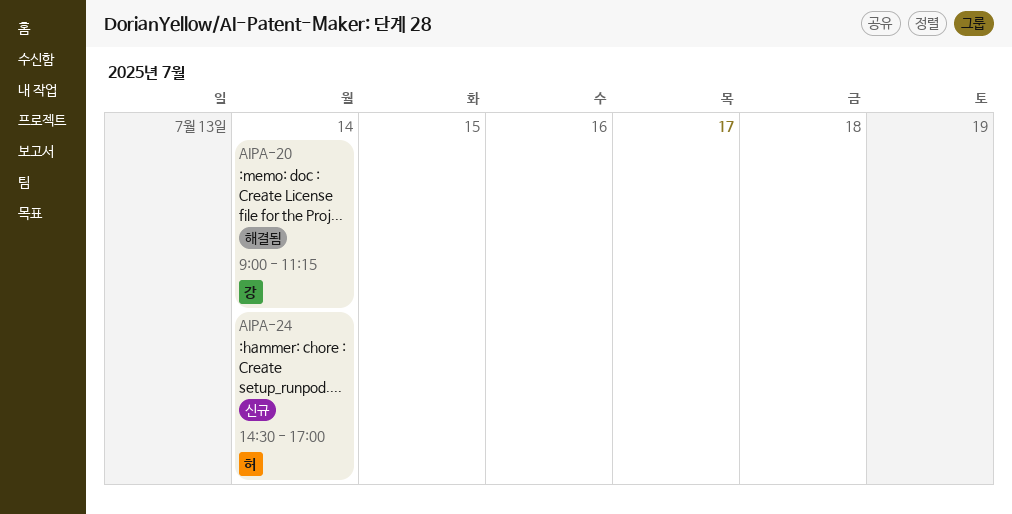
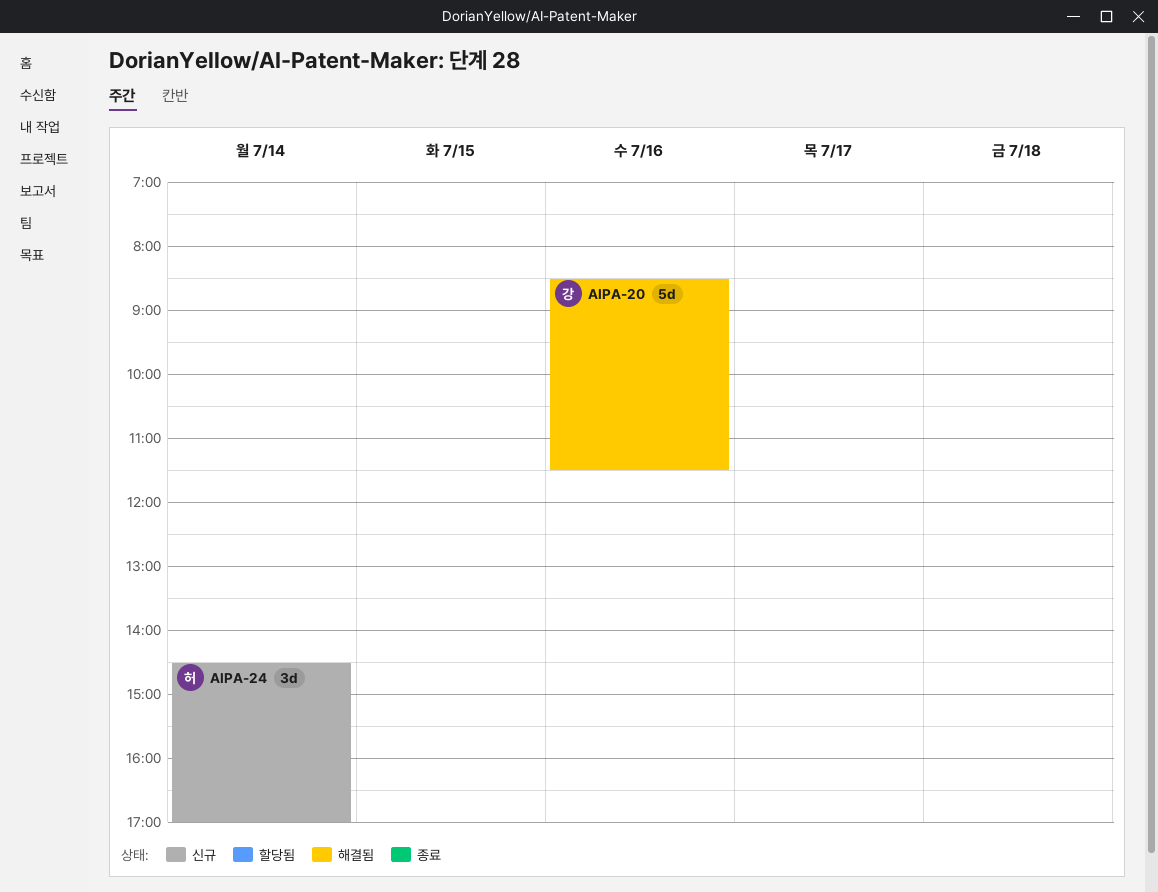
AIPA-20, day: Jul 14 -> Jul 16
AIPA-20, begins: 09:00 -> 08:30
AIPA-20, ends: 11:15 -> 11:30

